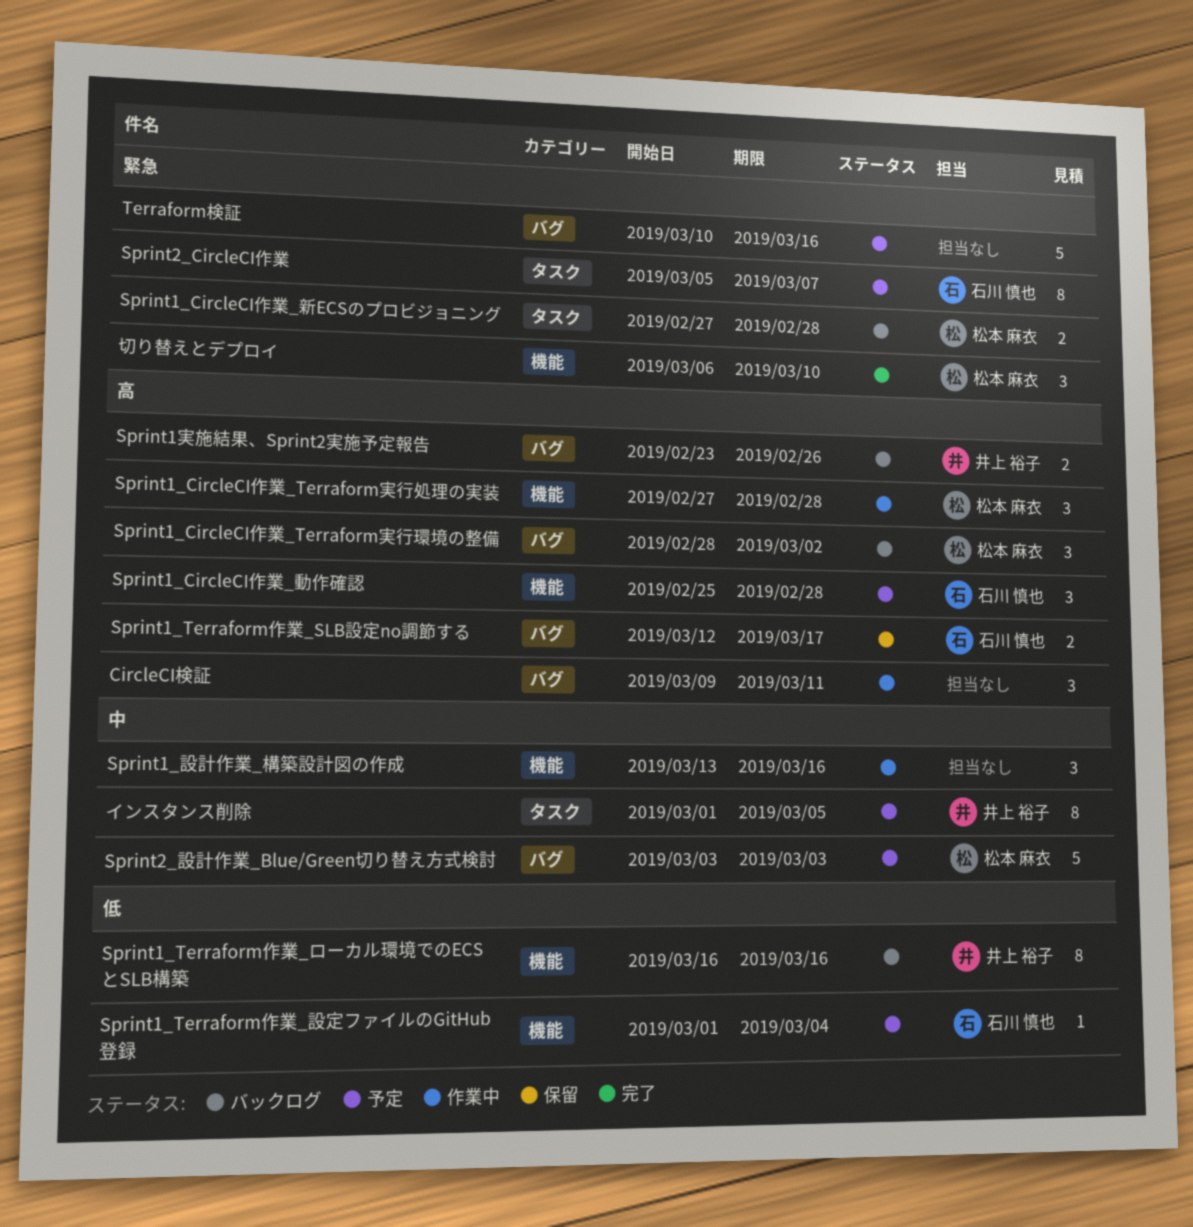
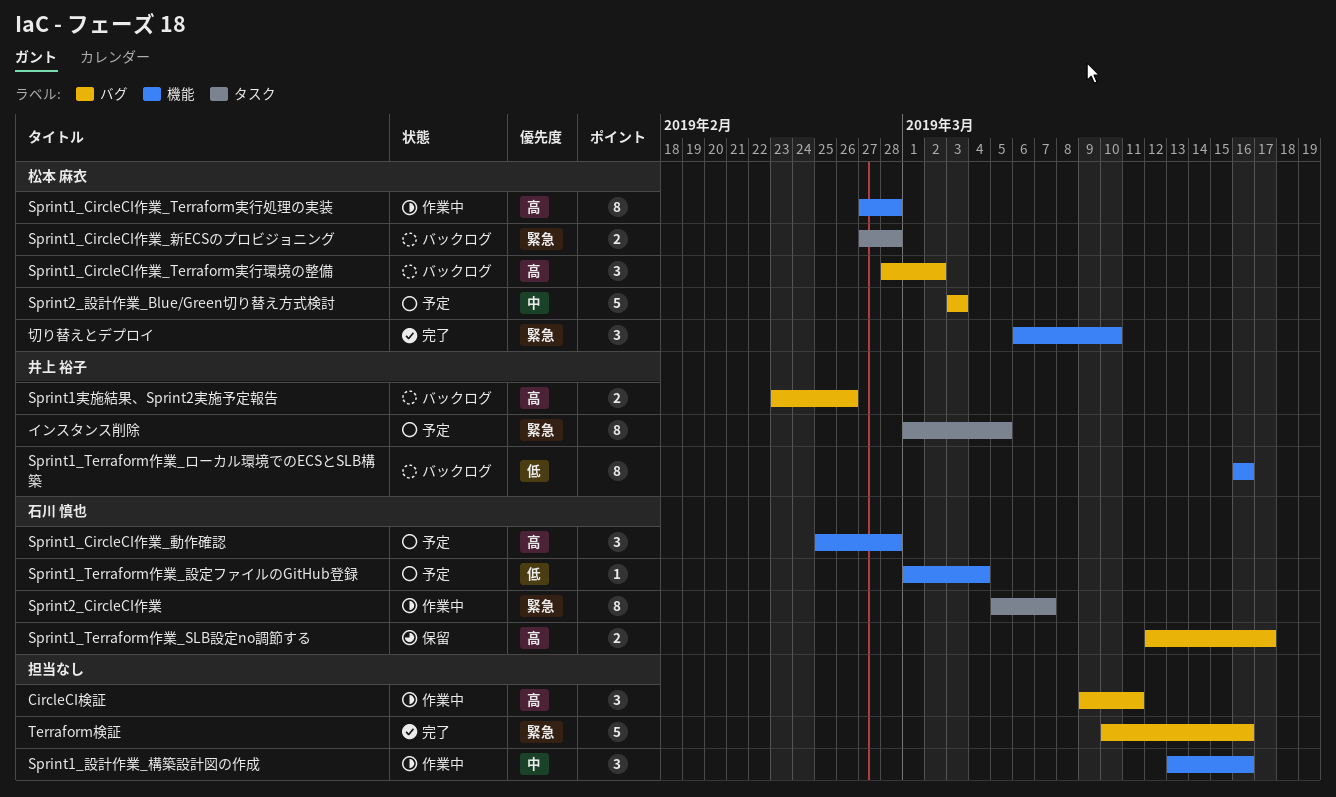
Sprint1_CircleCI作業_Terraform実行処理の実装, estimate: 3 -> 8
Sprint2_CircleCI作業, status: 予定 -> 作業中
Terraform検証, status: 予定 -> 完了
インスタンス削除, priority: 中 -> 緊急

